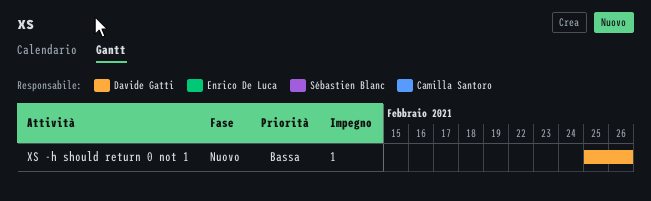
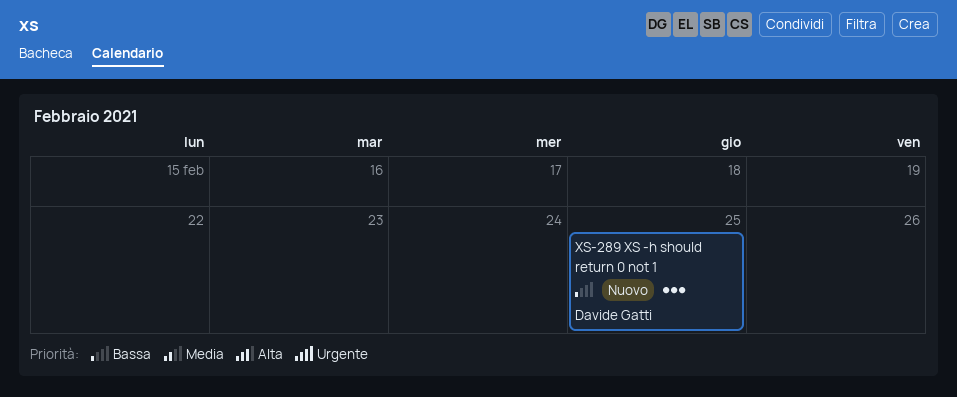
XS -h should return 0 not 1, estimate: 1 -> 3
XS -h should return 0 not 1, due: Feb 26 -> Feb 25

